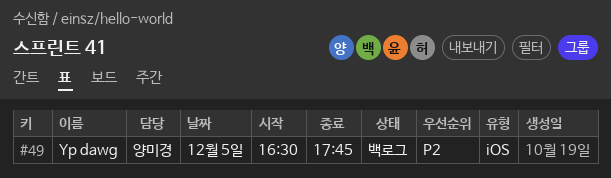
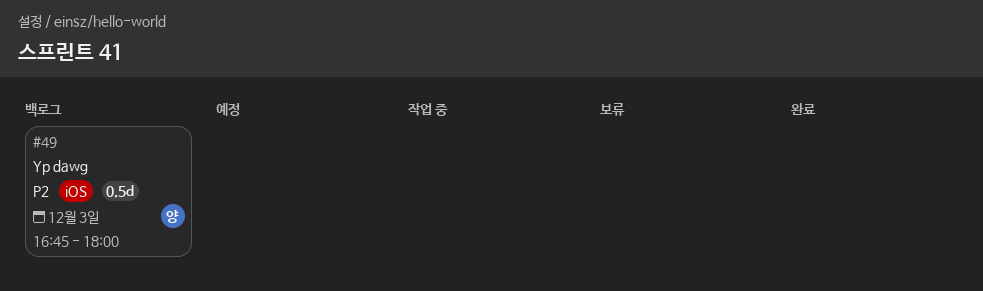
#49, day: Dec 5 -> Dec 3
#49, begins: 16:30 -> 16:45
#49, ends: 17:45 -> 18:00

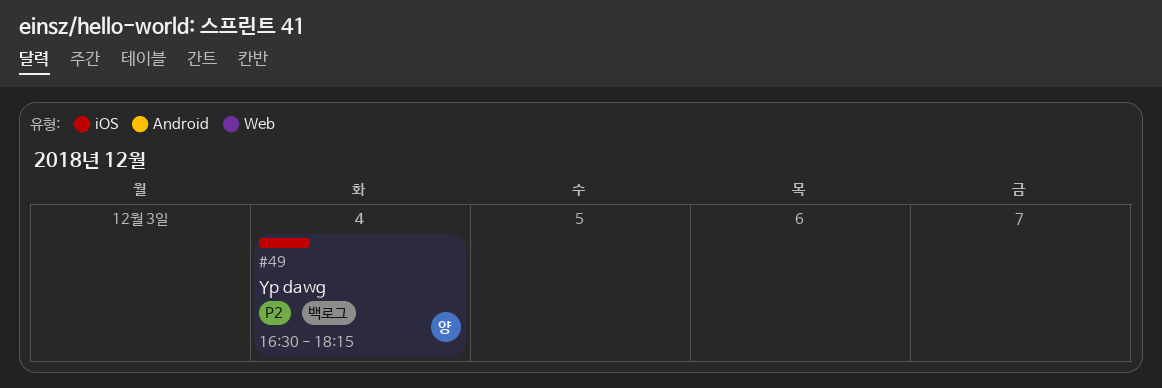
#49, day: Dec 3 -> Dec 4
#49, begins: 16:45 -> 16:30
#49, ends: 18:00 -> 18:15

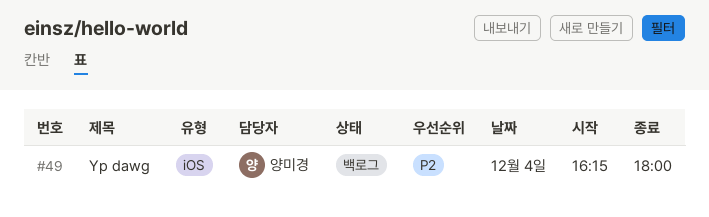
#49, begins: 16:30 -> 16:15
#49, ends: 18:15 -> 18:00

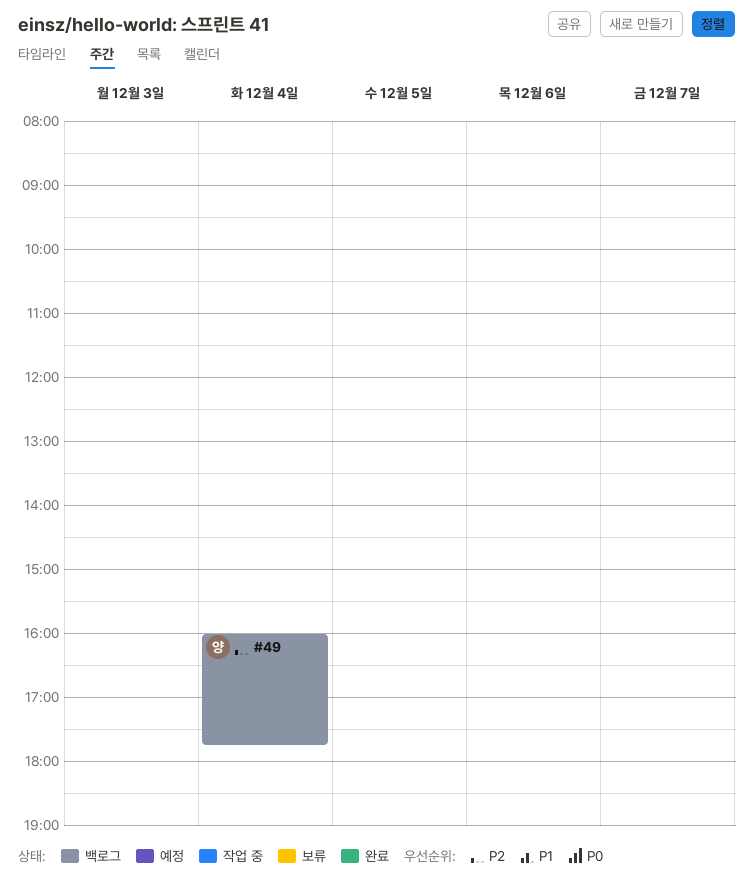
#49, begins: 16:15 -> 16:00
#49, ends: 18:00 -> 17:45

